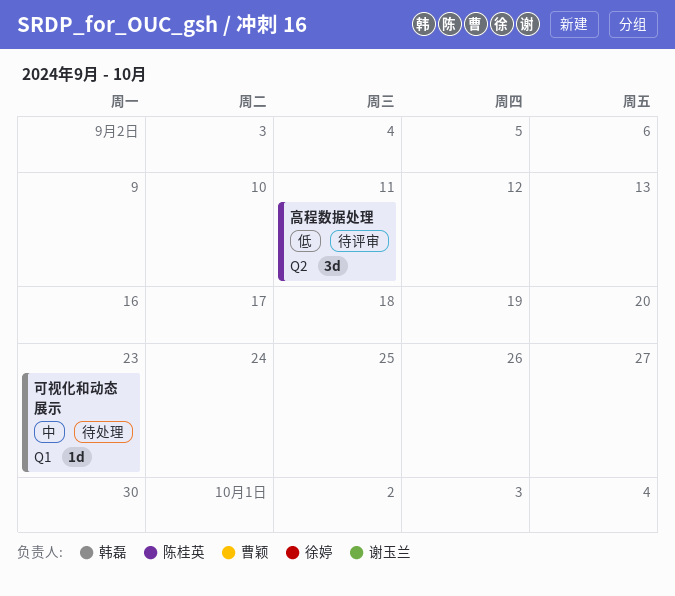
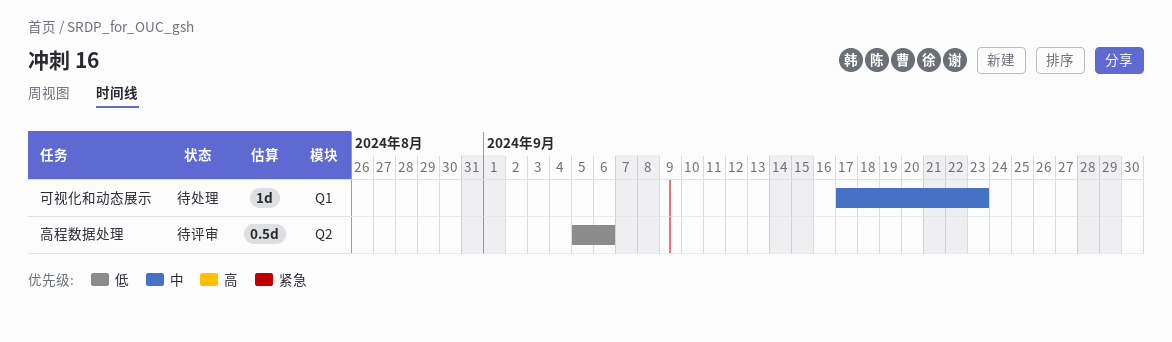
高程数据处理, estimate: 3d -> 0.5d
高程数据处理, due: Sep 11 -> Sep 6

